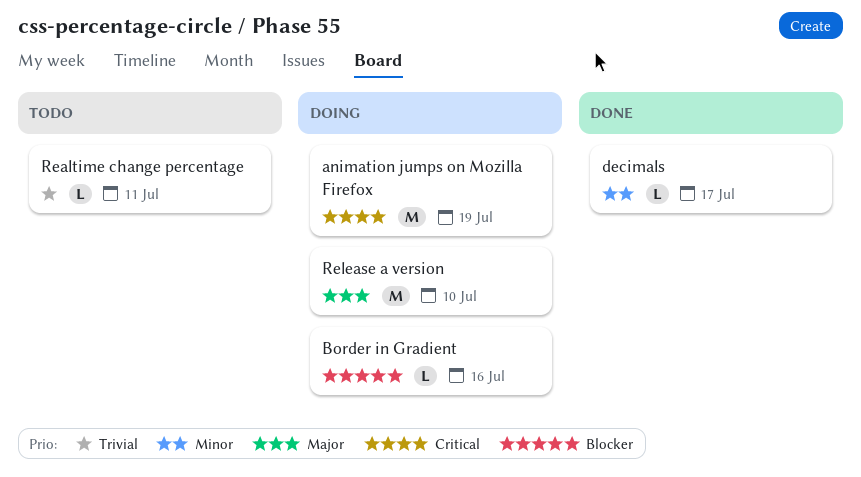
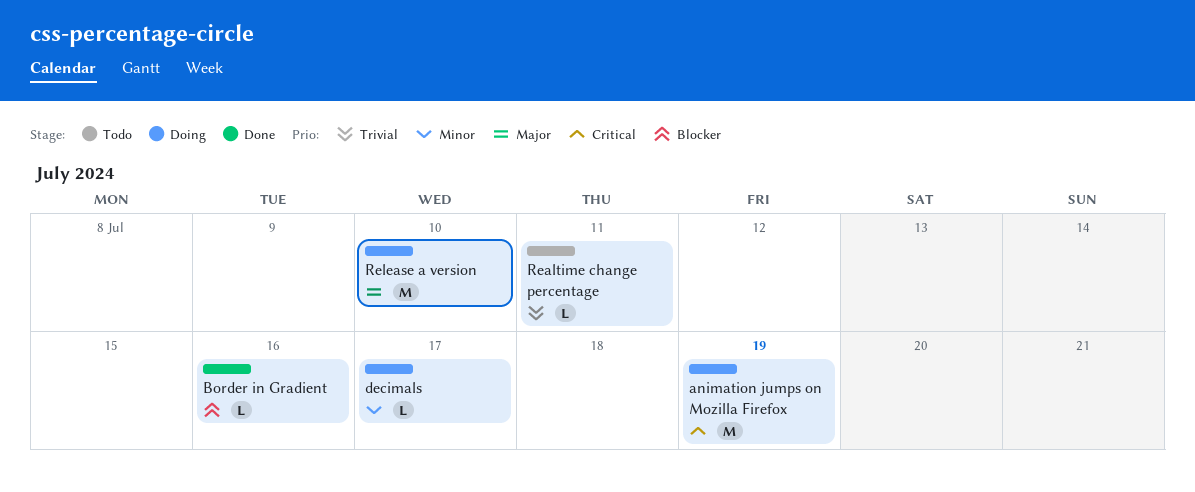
Border in Gradient, status: Doing -> Done
decimals, status: Done -> Doing

